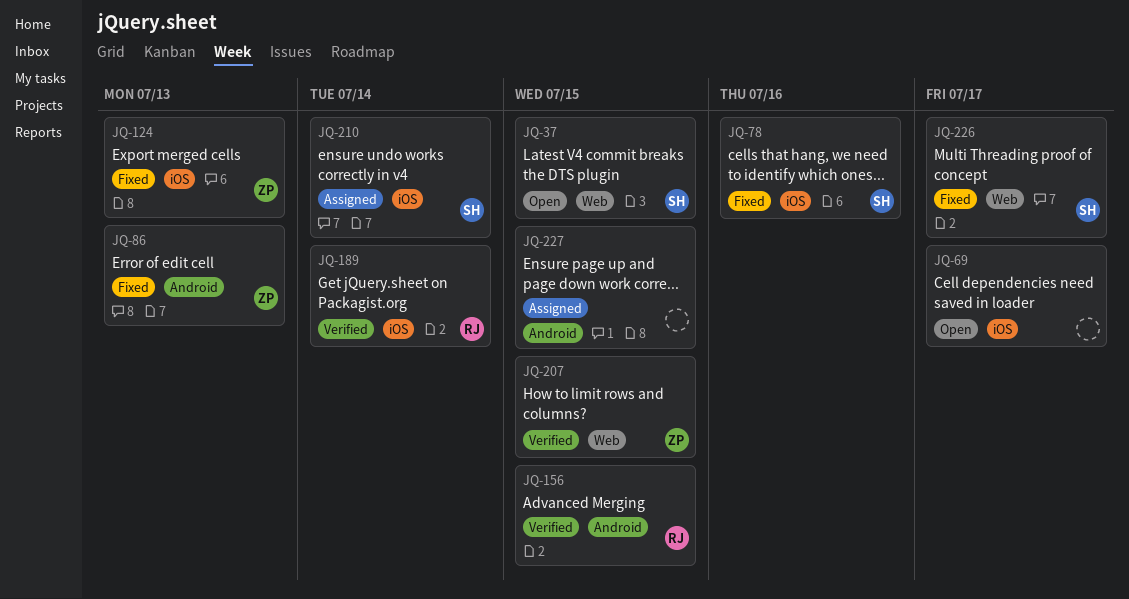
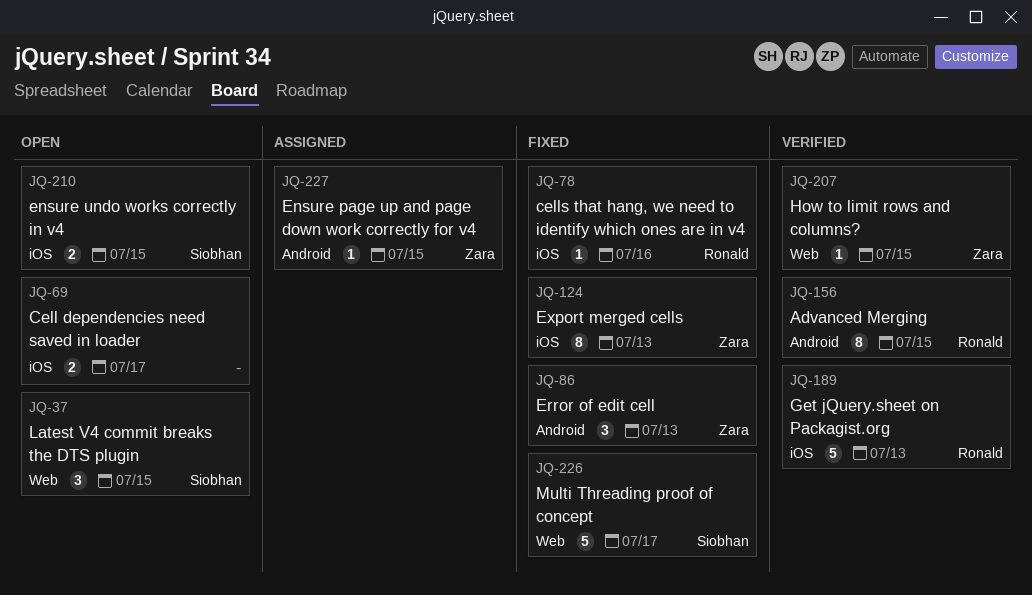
JQ-78, owner: Siobhan -> Ronald
JQ-189, due: Jul 14 -> Jul 13
JQ-210, status: Assigned -> Open
JQ-210, due: Jul 14 -> Jul 15
JQ-227, owner: none -> Zara

